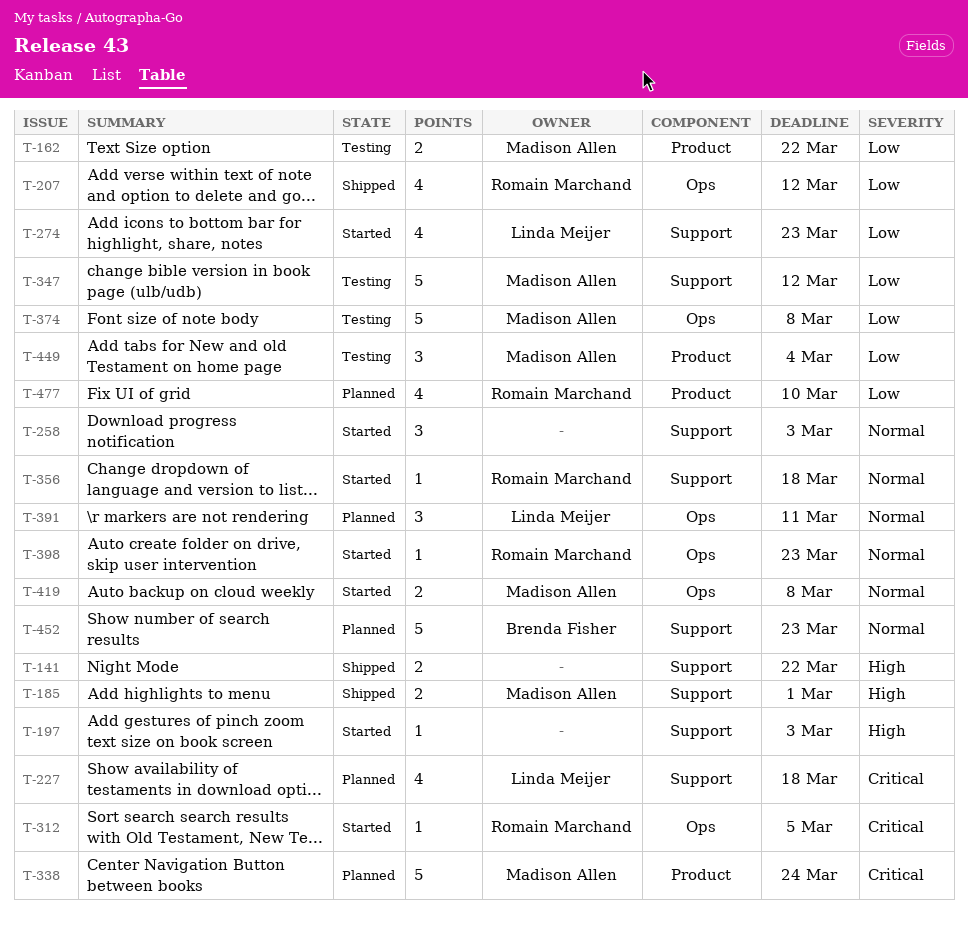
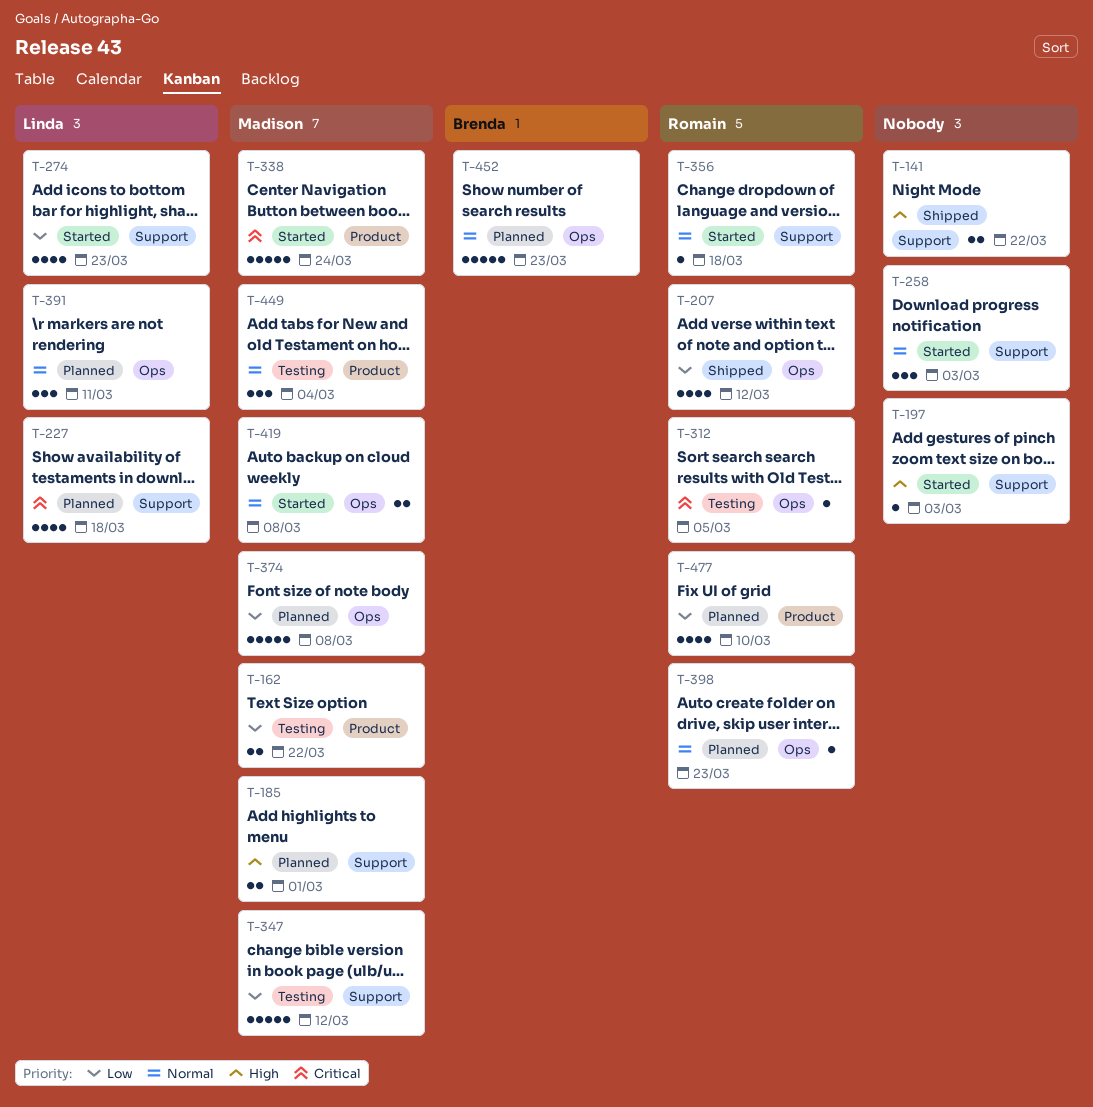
T-185, status: Shipped -> Planned
T-312, status: Started -> Testing
T-338, status: Planned -> Started
T-374, status: Testing -> Planned
T-398, status: Started -> Planned
T-449, priority: Low -> Normal
T-452, label: Support -> Ops

